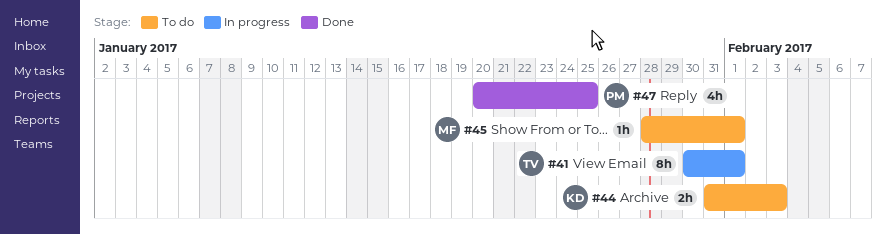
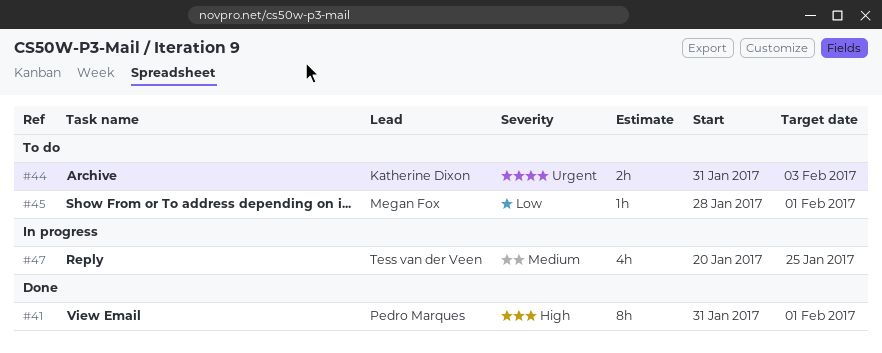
#41, status: In progress -> Done
#41, owner: Tess van der Veen -> Pedro Marques
#41, start: Jan 30 -> Jan 31
#47, status: Done -> In progress
#47, owner: Pedro Marques -> Tess van der Veen

